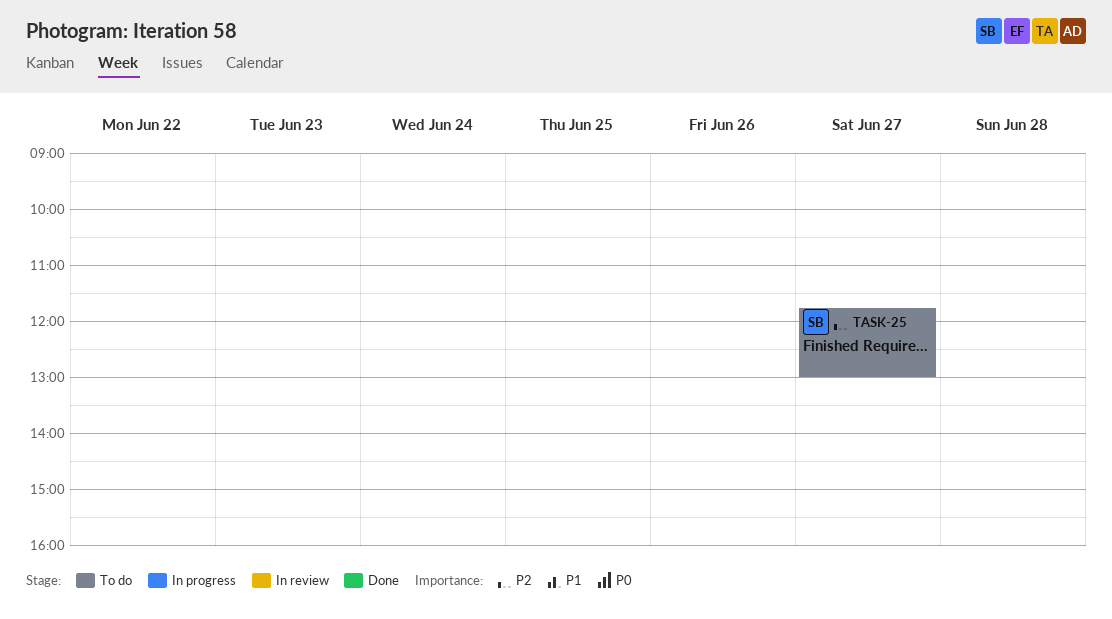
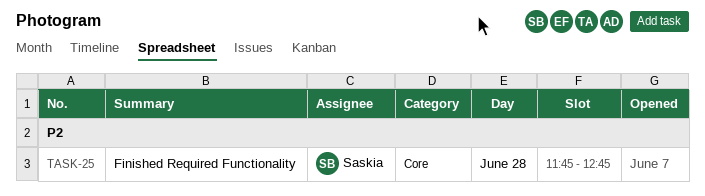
TASK-25, day: Jun 27 -> Jun 28
TASK-25, ends: 13:00 -> 12:45

